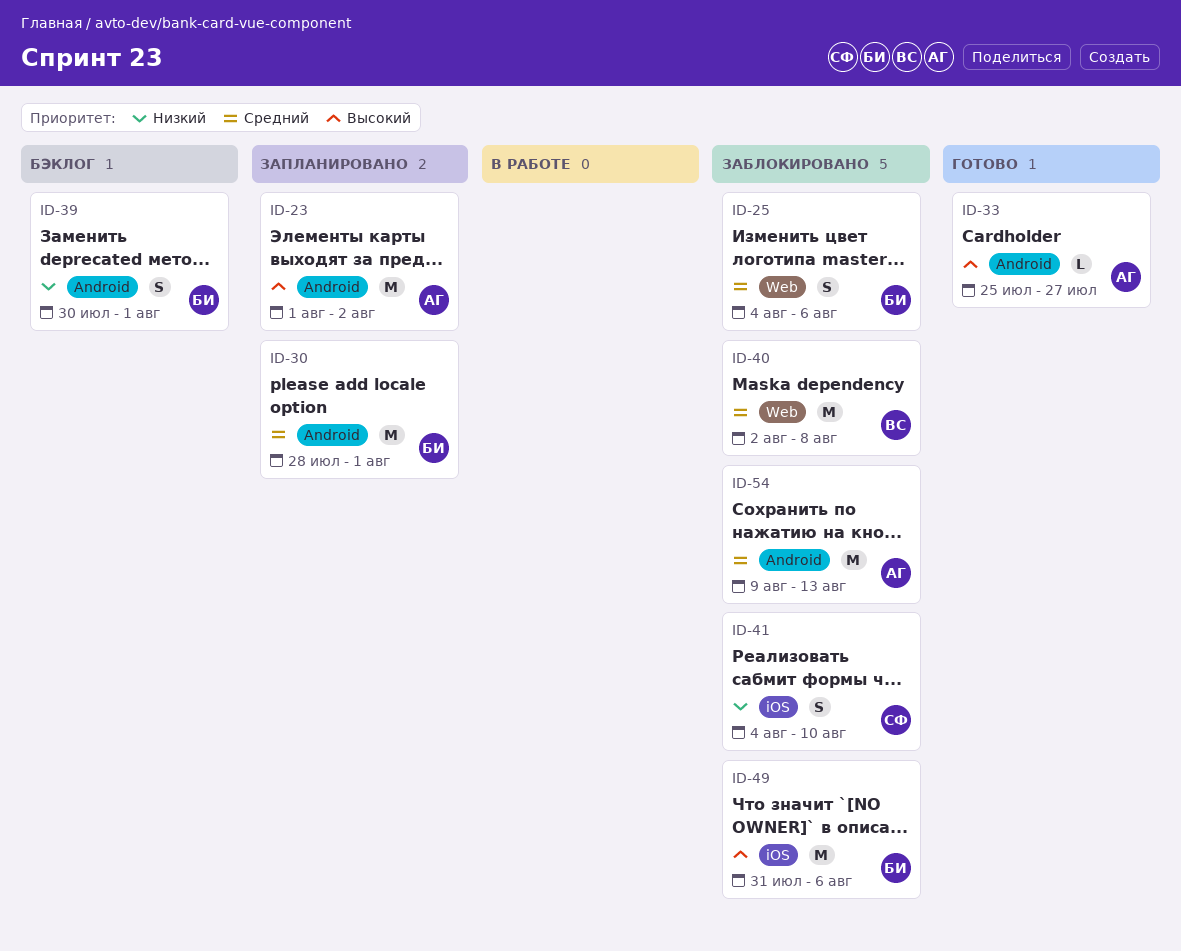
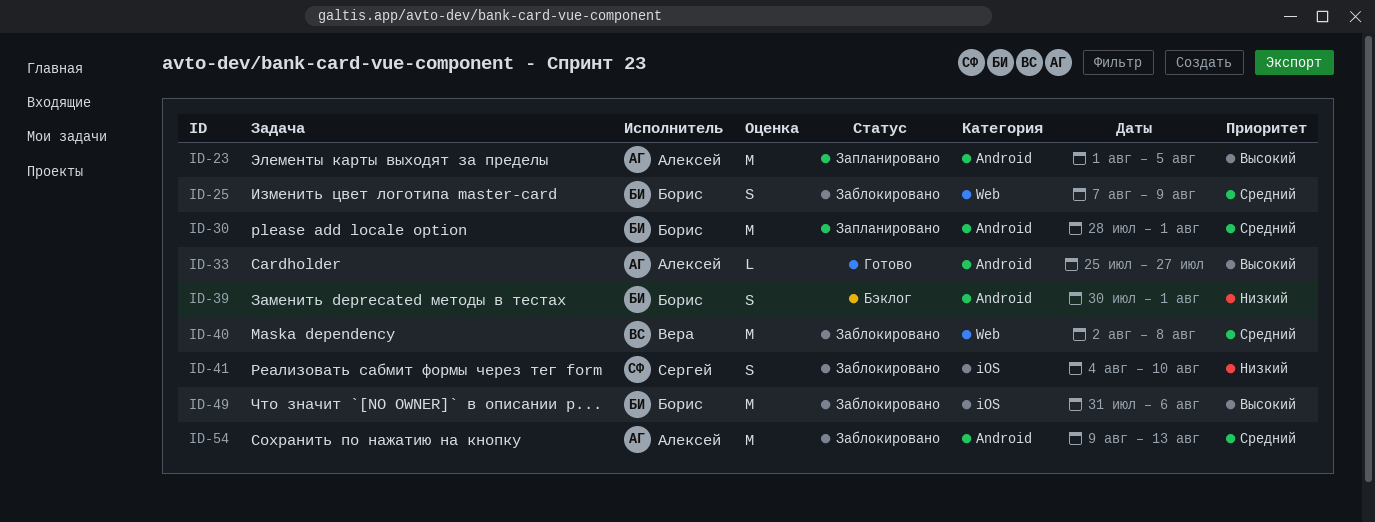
ID-23, due: Aug 2 -> Aug 5
ID-25, start: Aug 4 -> Aug 7
ID-25, due: Aug 6 -> Aug 9

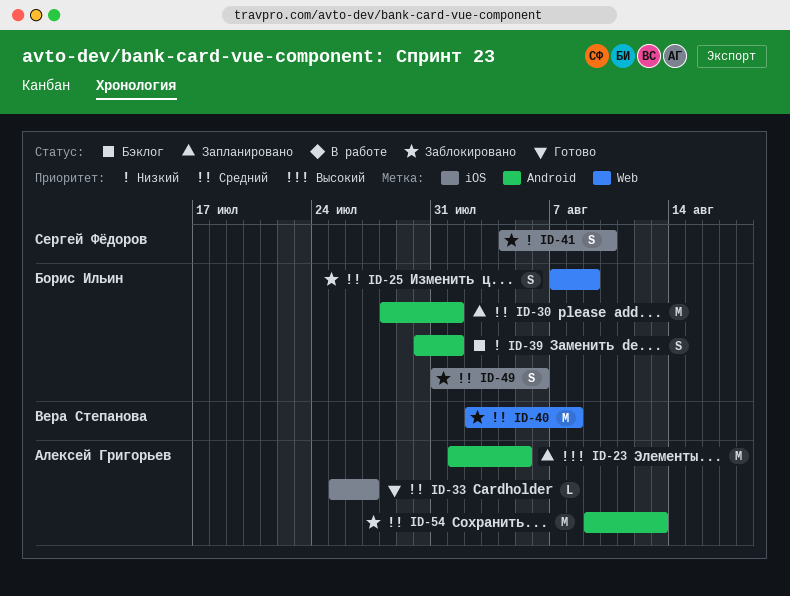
ID-33, priority: Высокий -> Средний
ID-33, label: Android -> iOS
ID-49, priority: Высокий -> Средний
ID-49, estimate: M -> S

